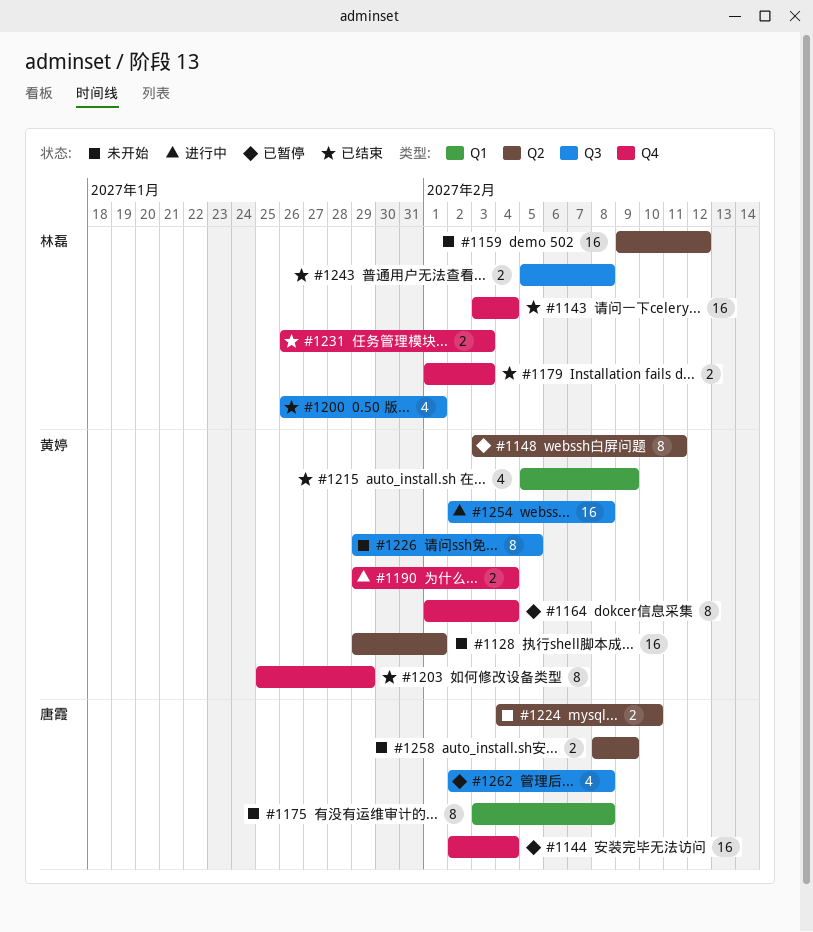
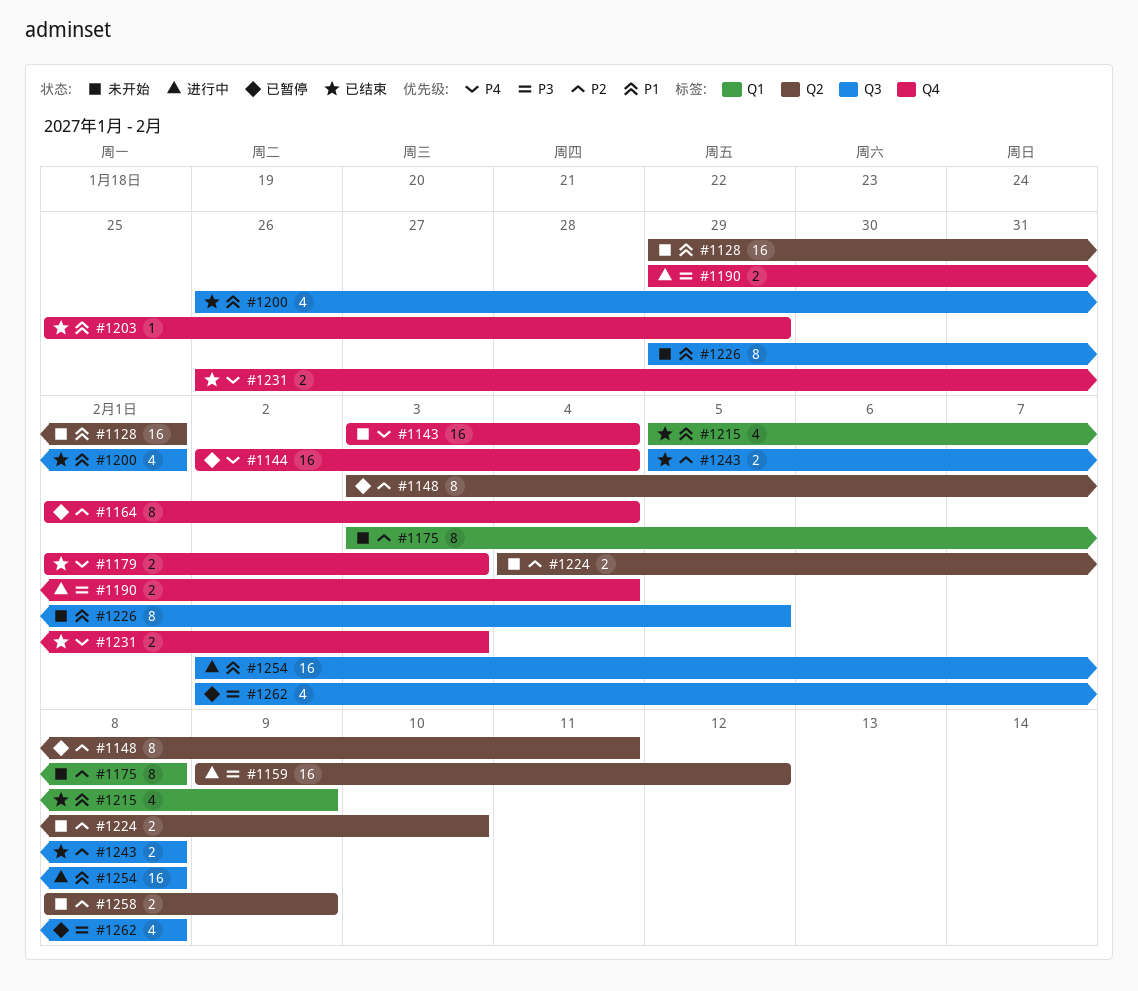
#1143, status: 已结束 -> 未开始
#1159, status: 未开始 -> 进行中
#1203, estimate: 8 -> 1

